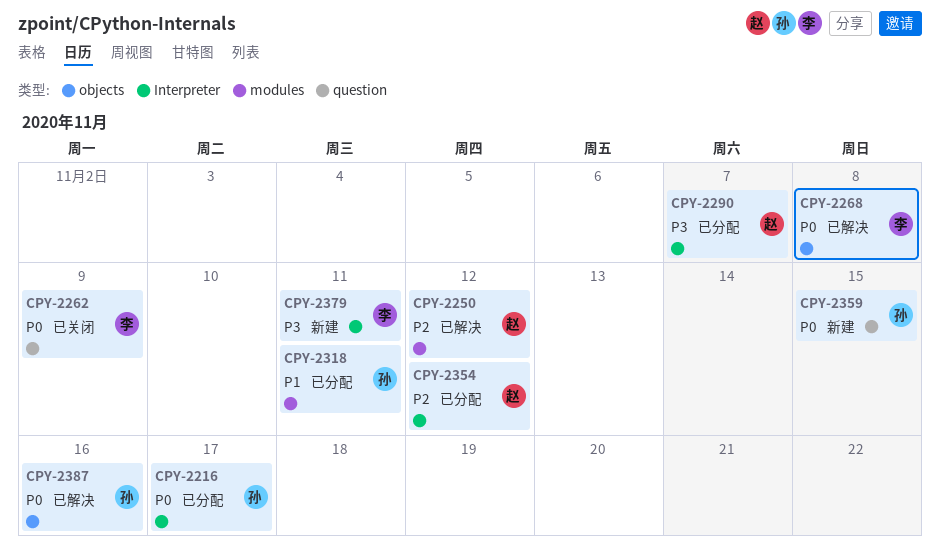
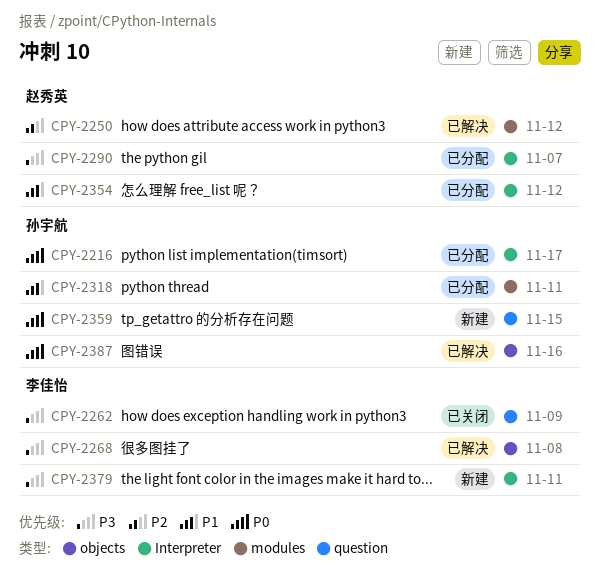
CPY-2262, priority: P0 -> P3
CPY-2268, priority: P0 -> P3
CPY-2354, priority: P2 -> P1

